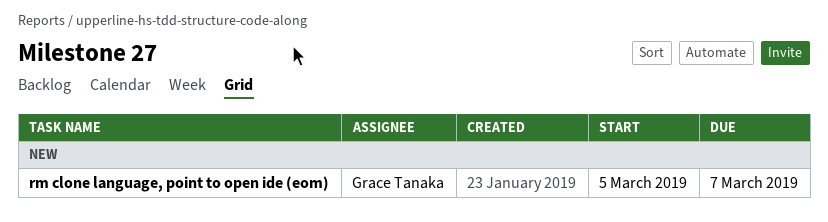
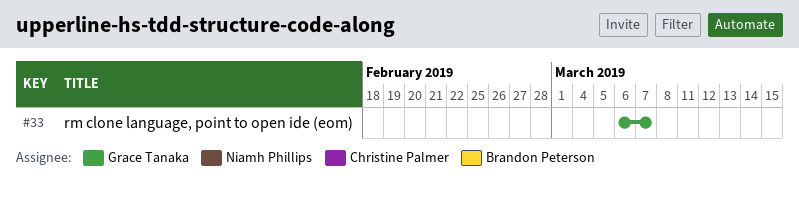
rm clone language, point to open ide (eom), start: Mar 5 -> Mar 6

